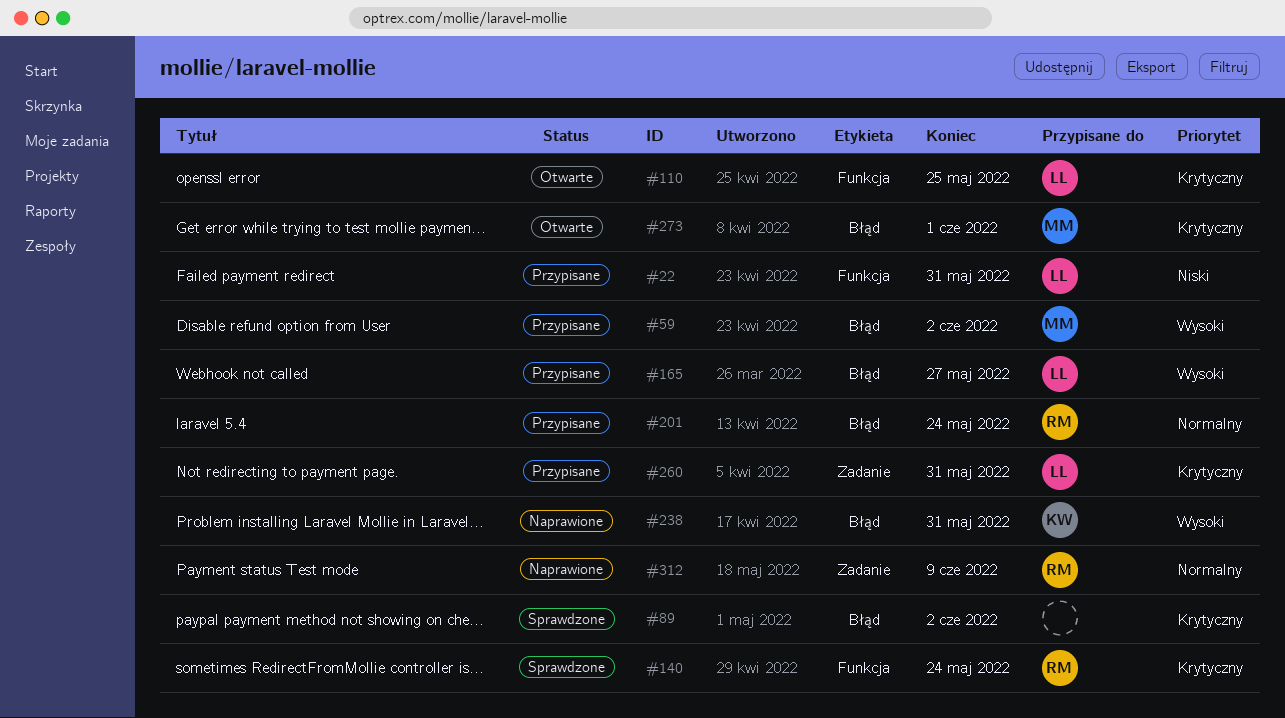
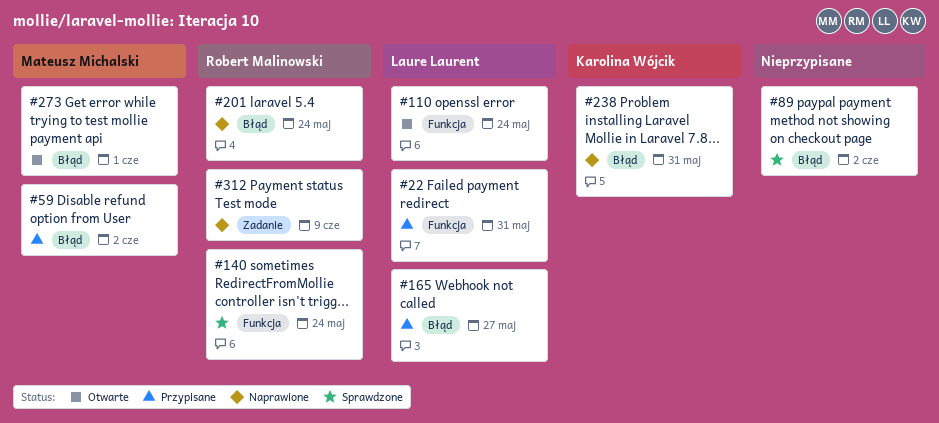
#110, due: May 25 -> May 24
#201, status: Przypisane -> Naprawione
#260: present -> none

